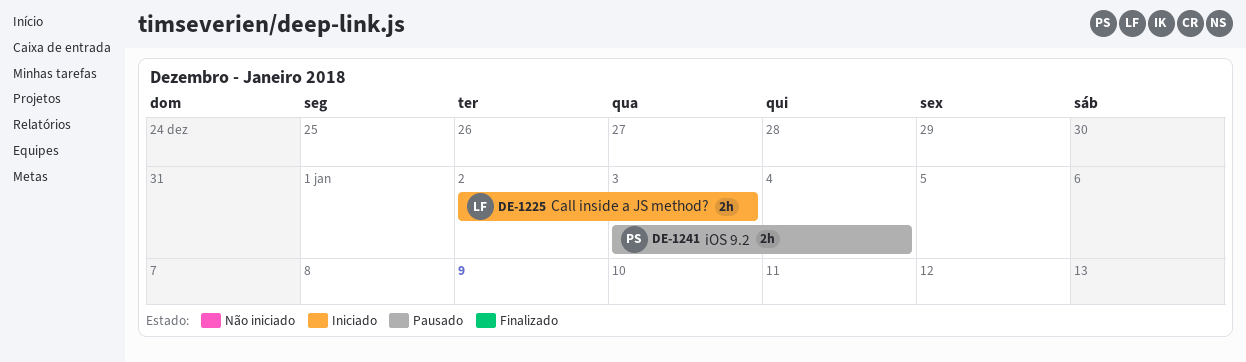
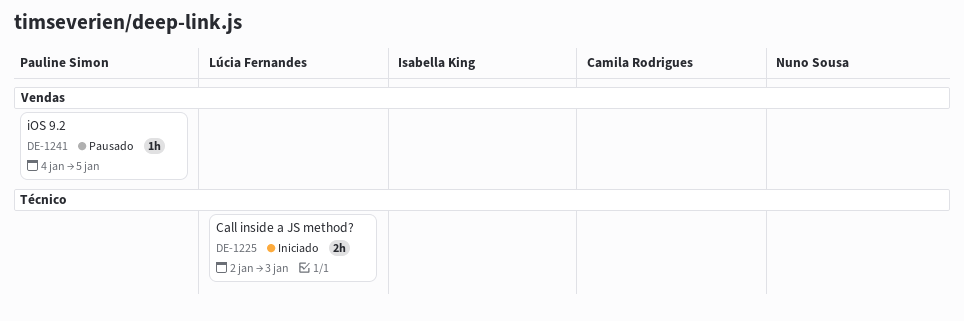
DE-1241, estimate: 2h -> 1h
DE-1241, start: Jan 3 -> Jan 4
DE-1241, due: Jan 4 -> Jan 5

